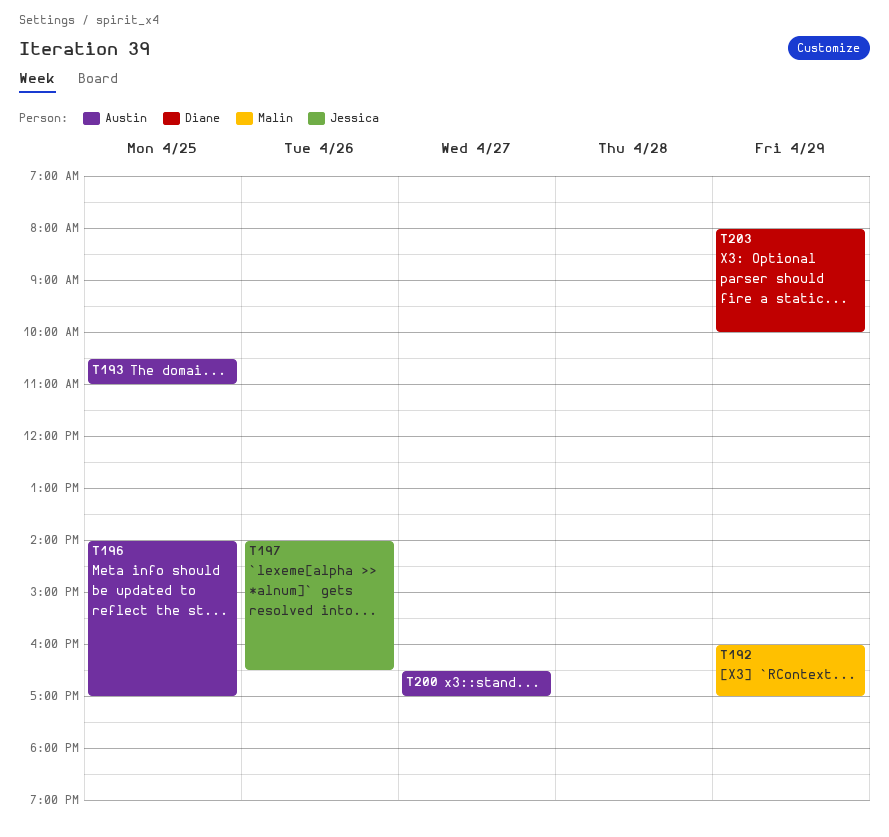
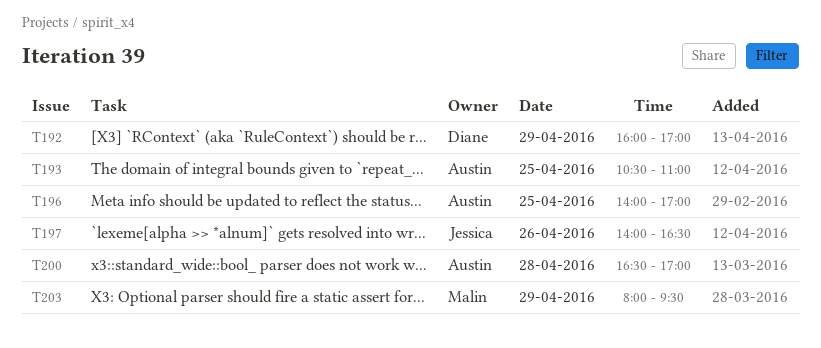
T192, owner: Malin -> Diane
T200, day: Apr 27 -> Apr 28
T203, owner: Diane -> Malin
T203, ends: 10:00 -> 09:30

